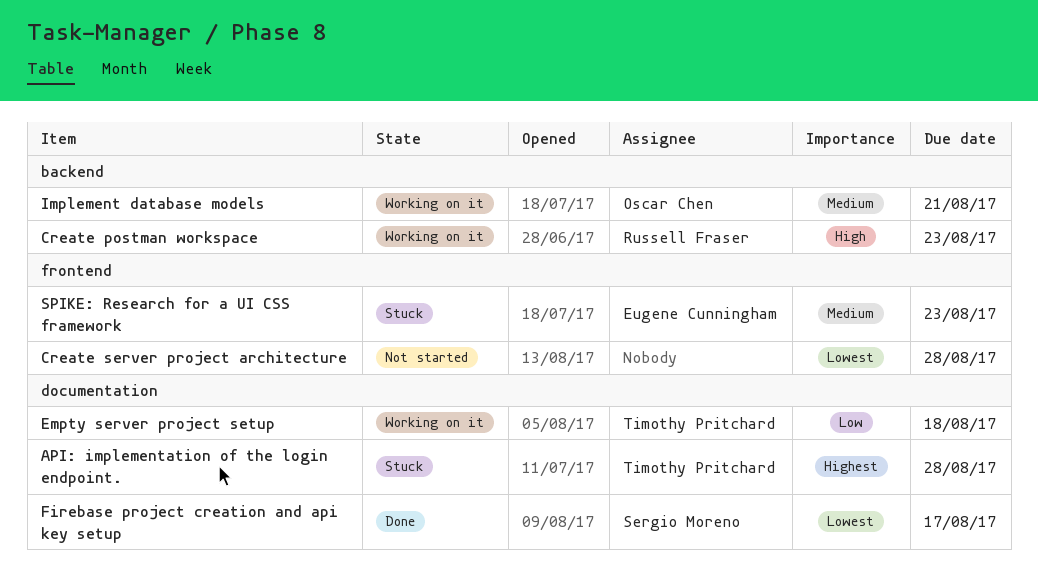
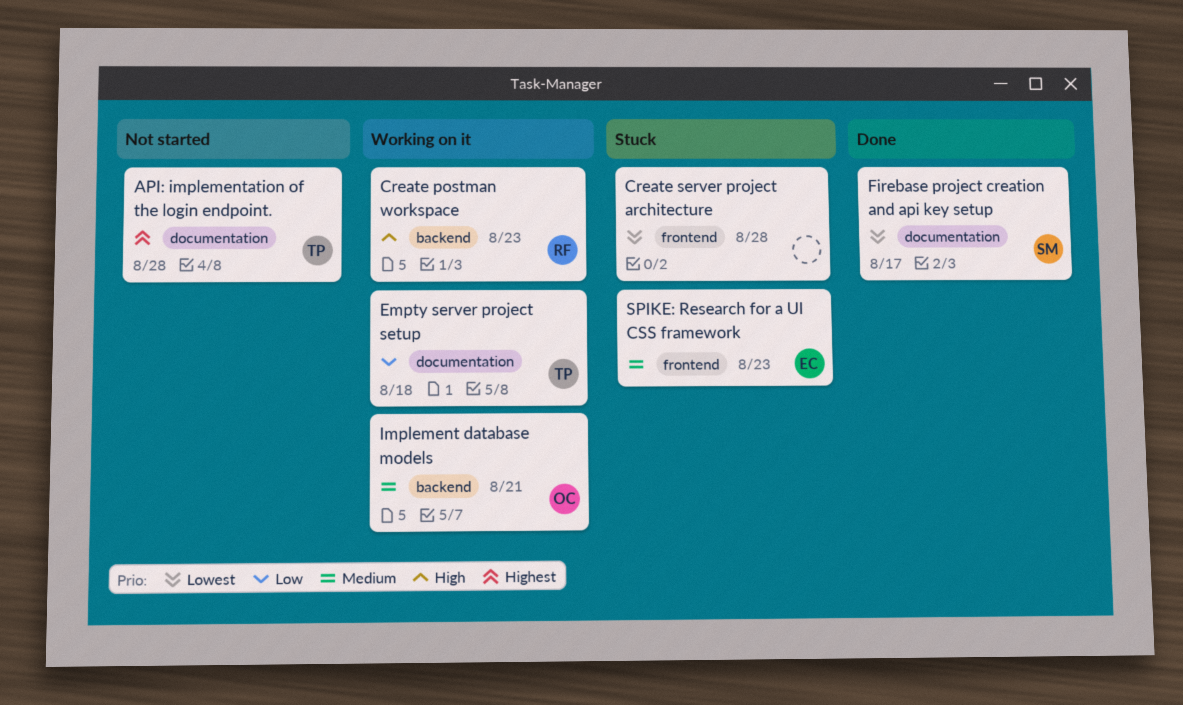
API: implementation of the login endpoint., status: Stuck -> Not started
Create server project architecture, status: Not started -> Stuck

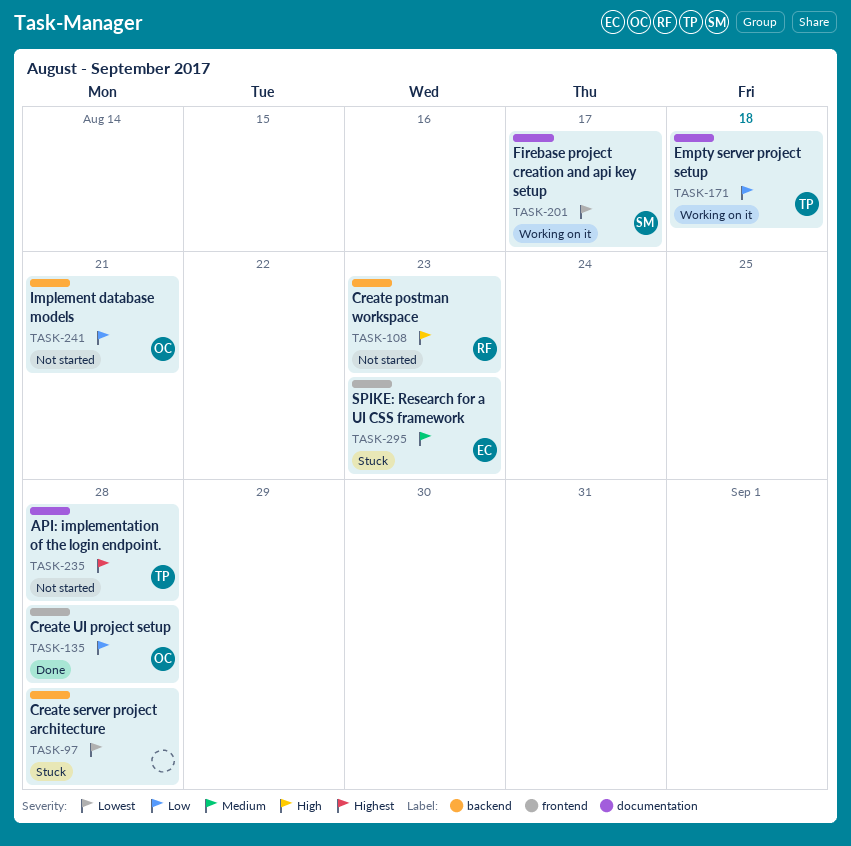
Create postman workspace, status: Working on it -> Not started
Create server project architecture, label: frontend -> backend
Create UI project setup: none -> present
Firebase project creation and api key setup, status: Done -> Working on it
Implement database models, status: Working on it -> Not started
Implement database models, priority: Medium -> Low

